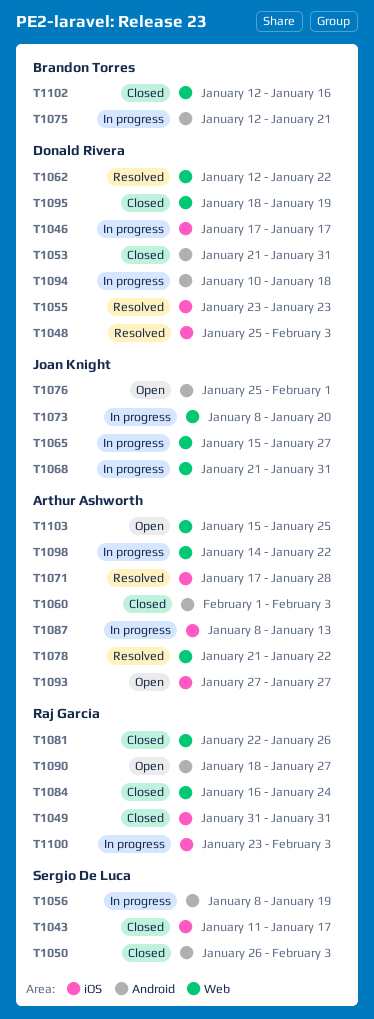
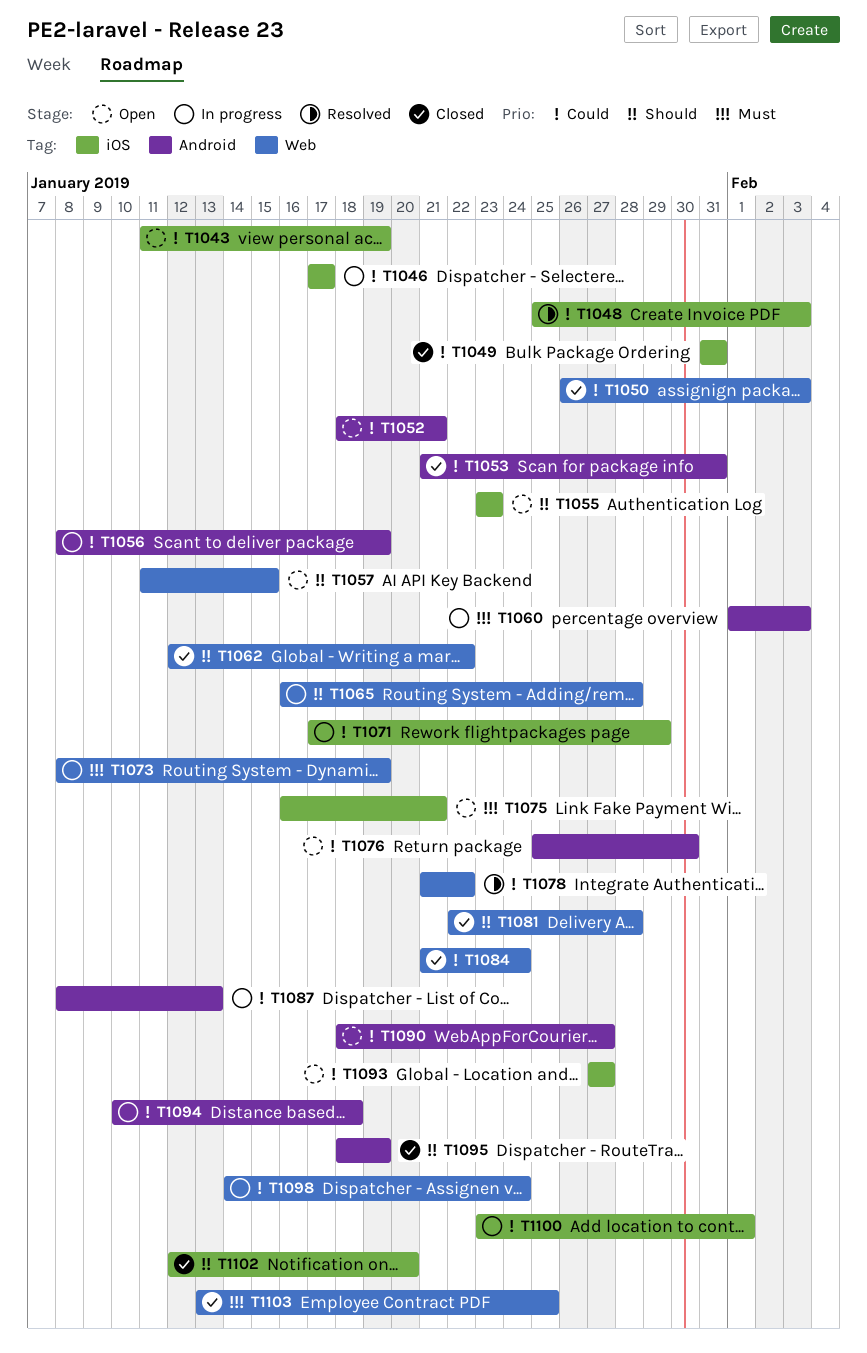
T1043, status: Closed -> Open
T1043, due: Jan 17 -> Jan 19
T1050, label: Android -> Web
T1052: none -> present
T1055, status: Resolved -> Open
T1057: none -> present
T1060, status: Closed -> In progress
T1062, status: Resolved -> Closed
T1065, start: Jan 15 -> Jan 16
T1065, due: Jan 27 -> Jan 28
T1068: present -> none
T1071, status: Resolved -> In progress
T1071, due: Jan 28 -> Jan 29
T1073, due: Jan 20 -> Jan 19
T1075, status: In progress -> Open
T1075, label: Android -> iOS
T1075, start: Jan 12 -> Jan 16
T1076, due: Feb 1 -> Jan 30
T1081, due: Jan 26 -> Jan 28
T1084, start: Jan 16 -> Jan 21
T1087, label: iOS -> Android
T1095, label: Web -> Android
T1098, due: Jan 22 -> Jan 24
T1100, due: Feb 3 -> Feb 1
T1102, label: Web -> iOS
T1102, due: Jan 16 -> Jan 20
T1103, status: Open -> Closed
T1103, start: Jan 15 -> Jan 13

